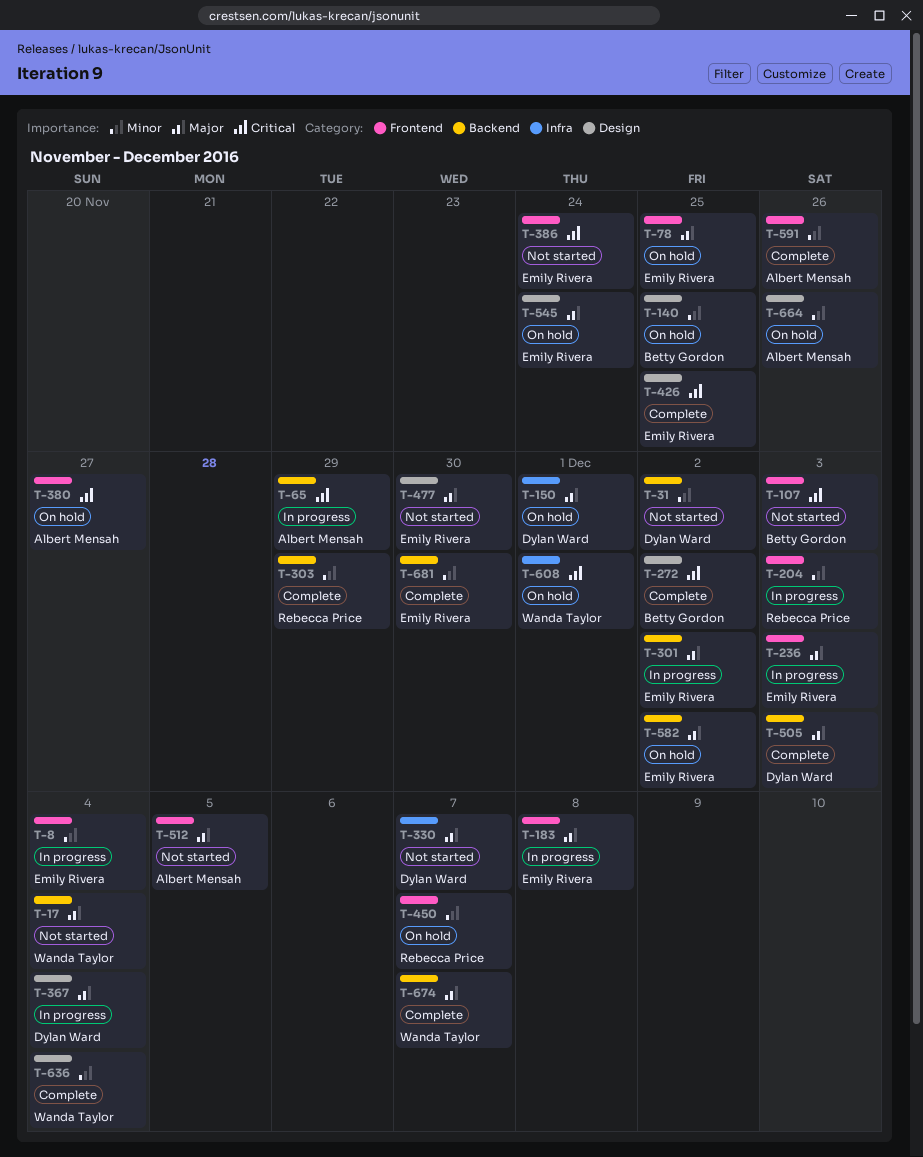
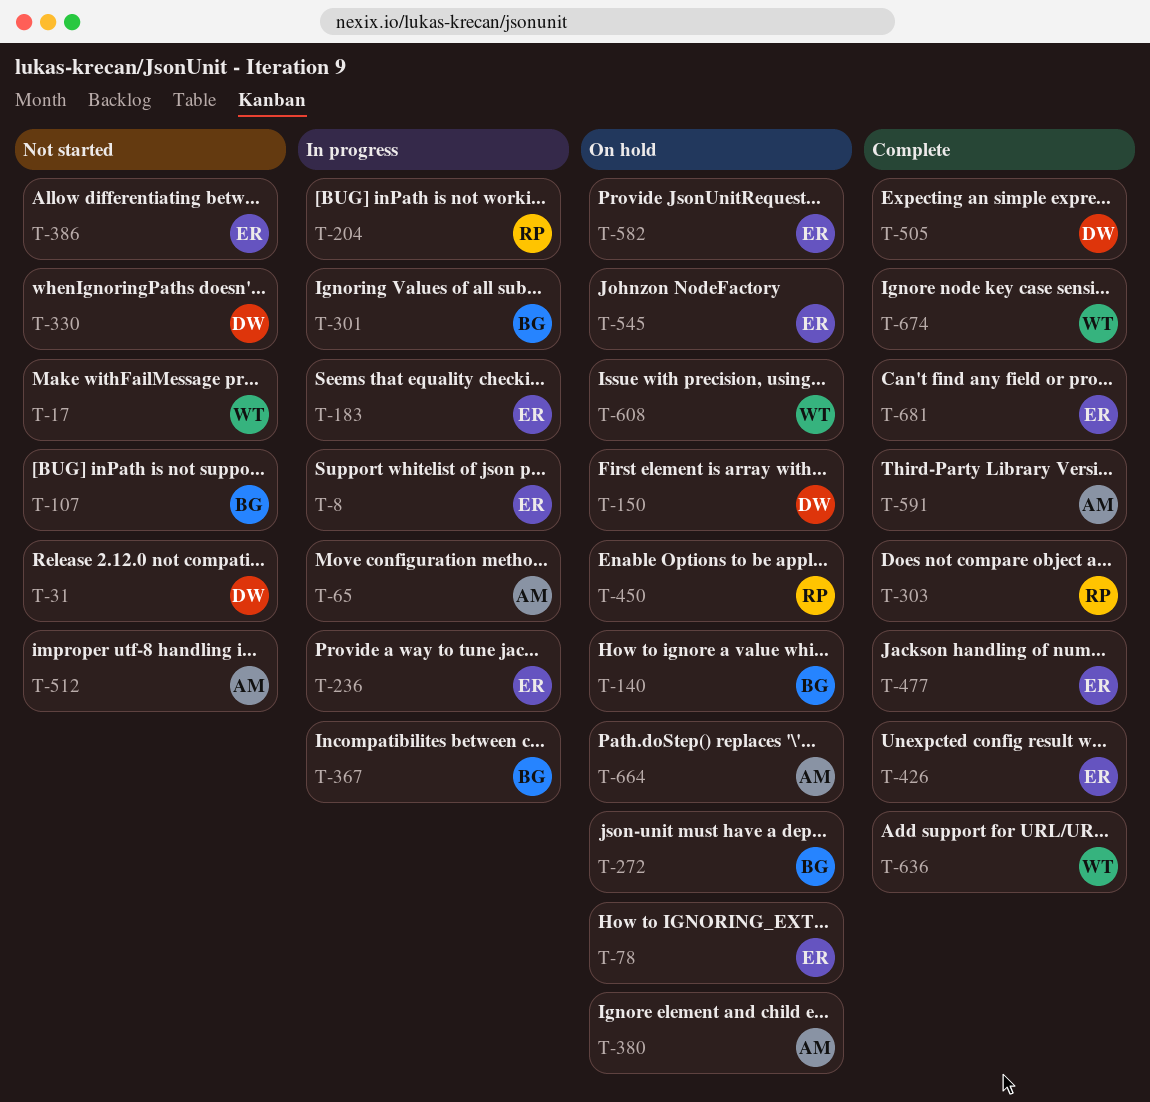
T-272, status: Complete -> On hold
T-301, owner: Emily Rivera -> Betty Gordon
T-367, owner: Dylan Ward -> Betty Gordon
T-477, status: Not started -> Complete

